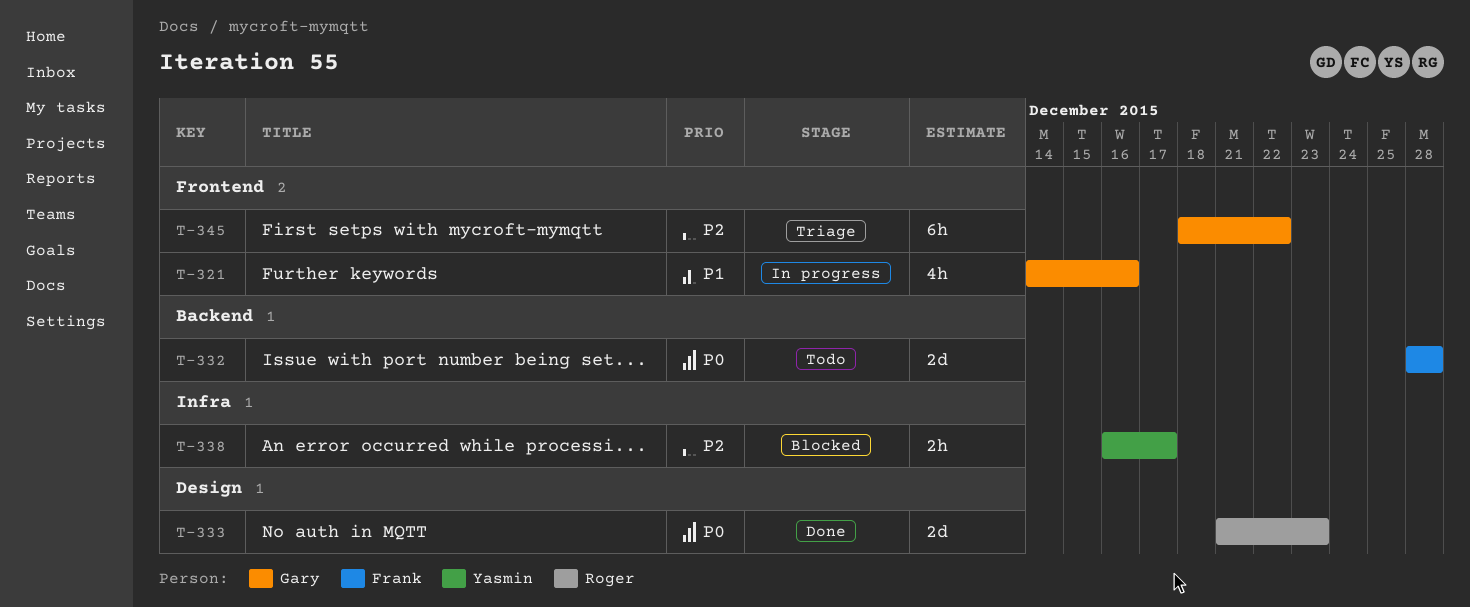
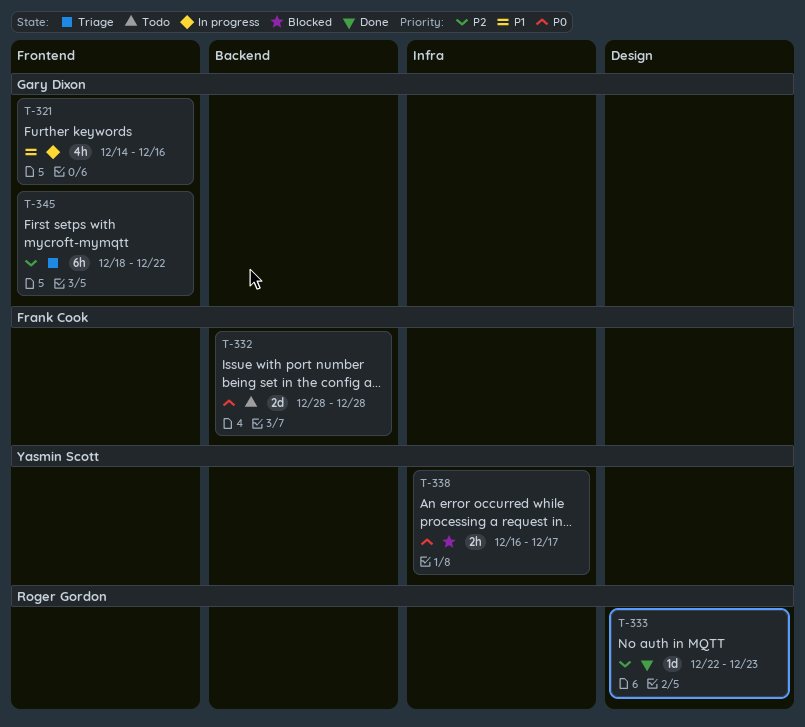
T-333, priority: P0 -> P2
T-333, estimate: 2d -> 1d
T-333, start: Dec 21 -> Dec 22
T-338, priority: P2 -> P0

